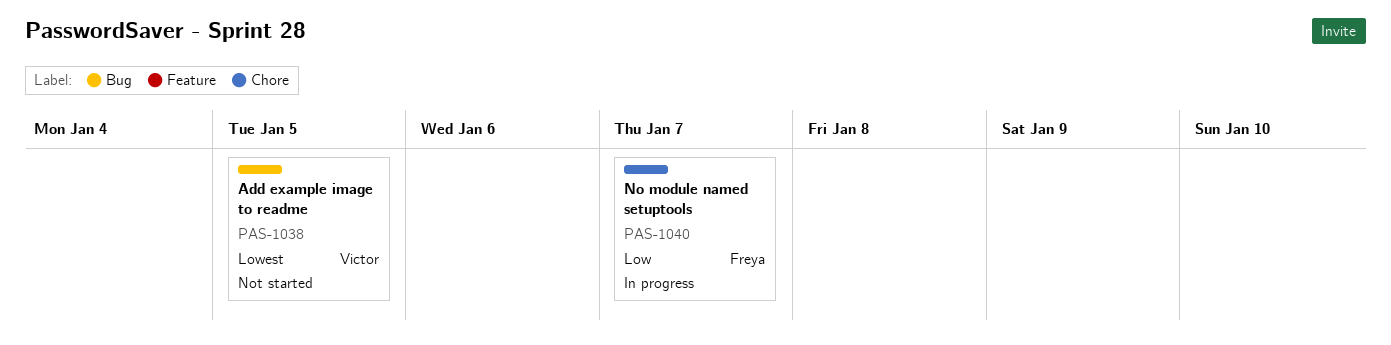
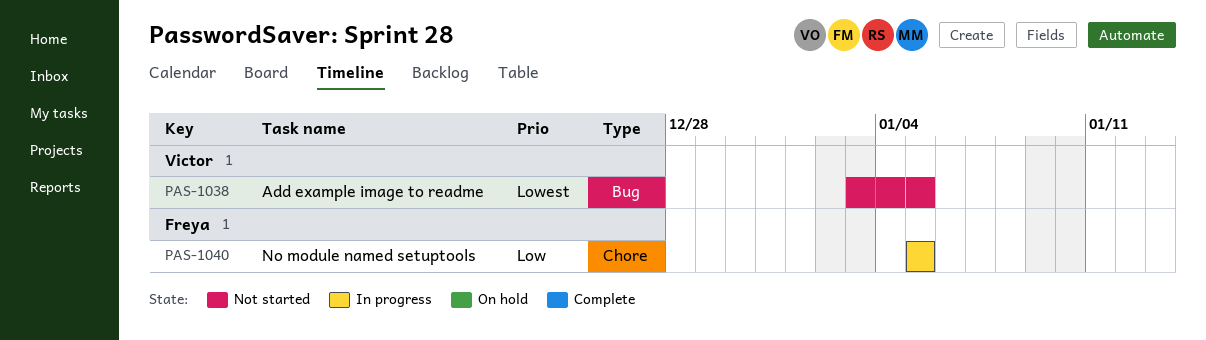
PAS-1040, due: Jan 7 -> Jan 5

